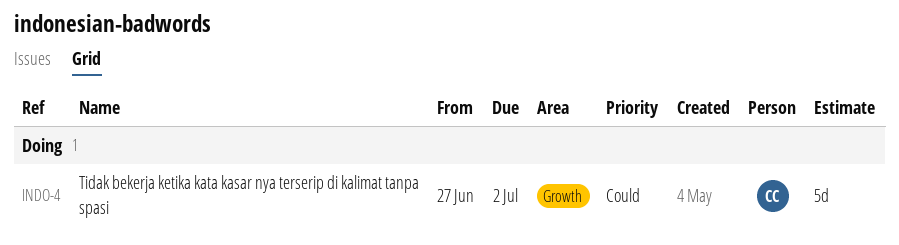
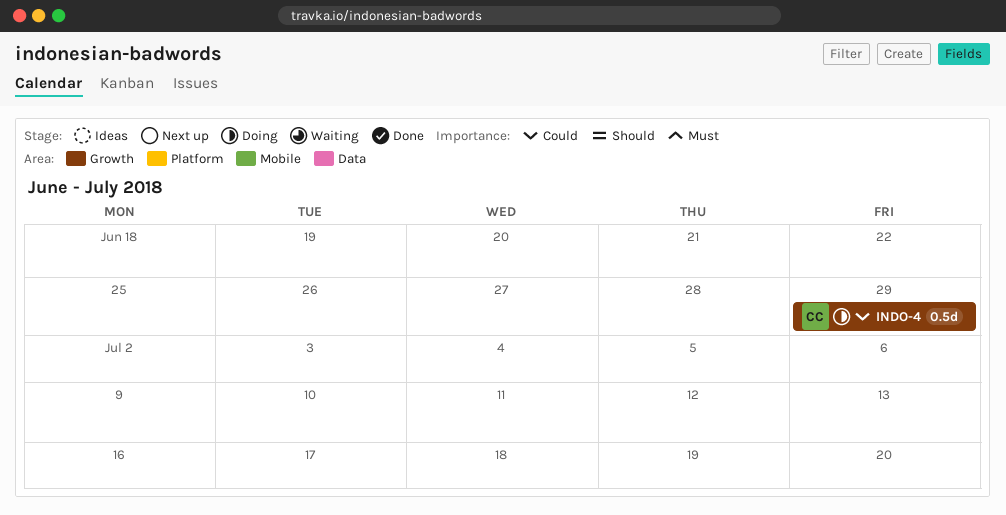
INDO-4, estimate: 5d -> 0.5d
INDO-4, start: Jun 27 -> Jun 29
INDO-4, due: Jul 2 -> Jun 29

